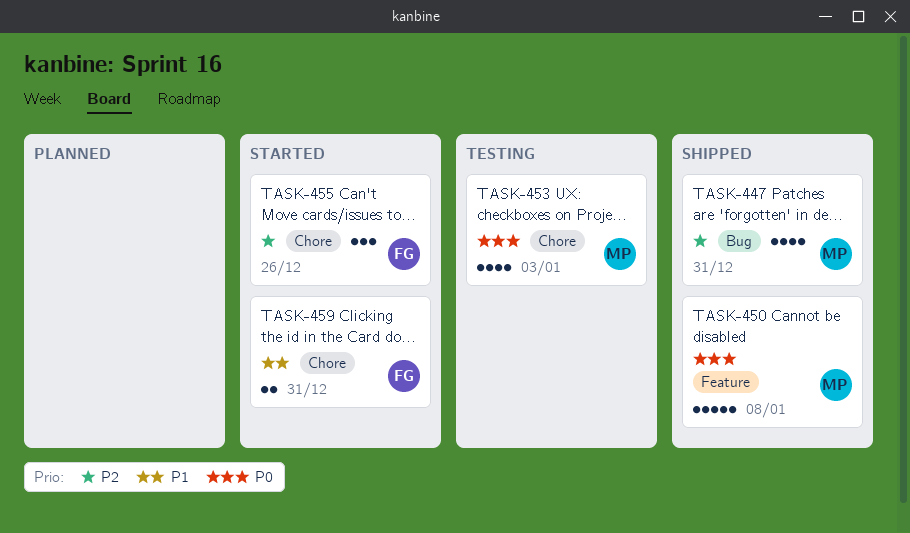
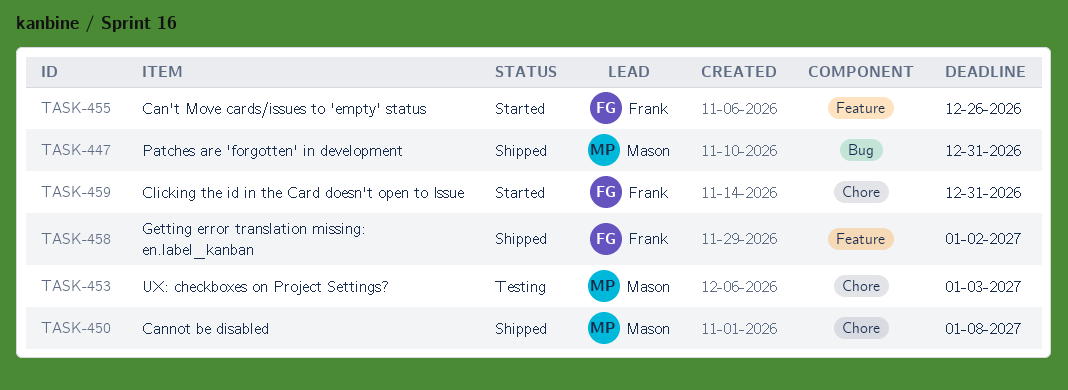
TASK-450, label: Feature -> Chore
TASK-455, label: Chore -> Feature
TASK-458: none -> present

